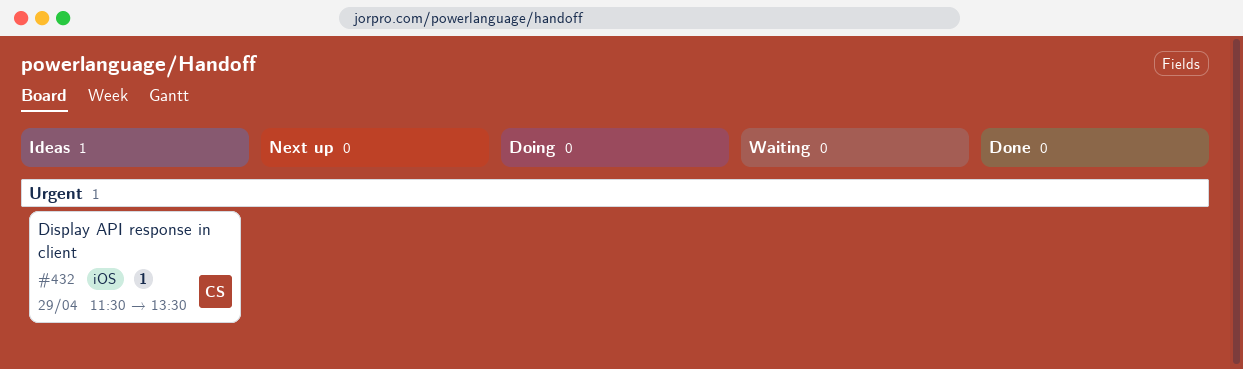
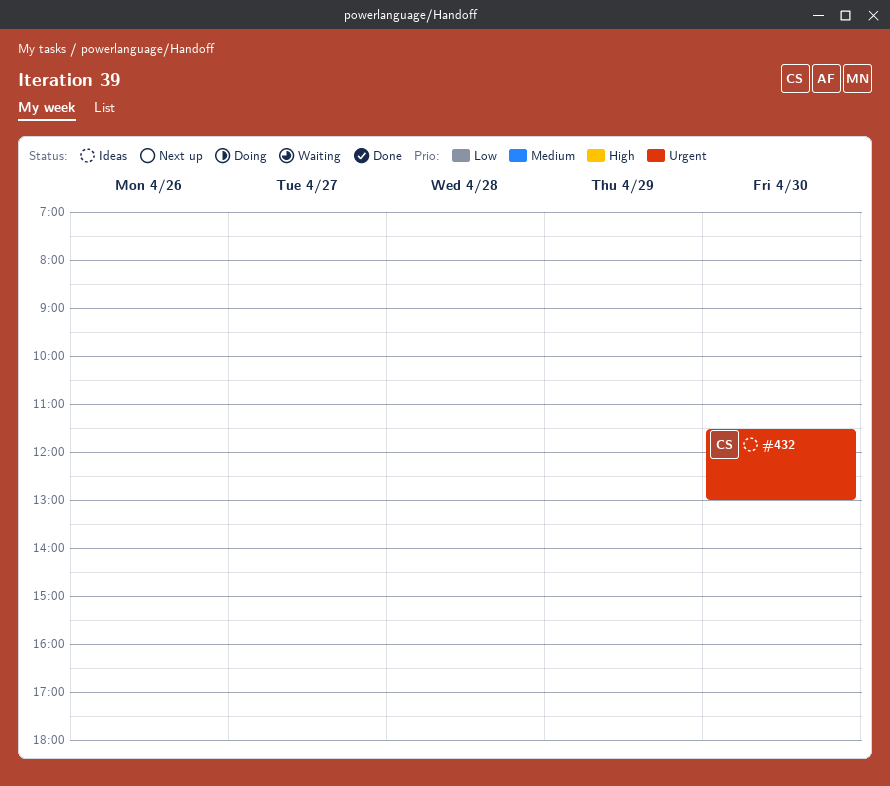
#432, day: Apr 29 -> Apr 30
#432, ends: 13:30 -> 13:00

